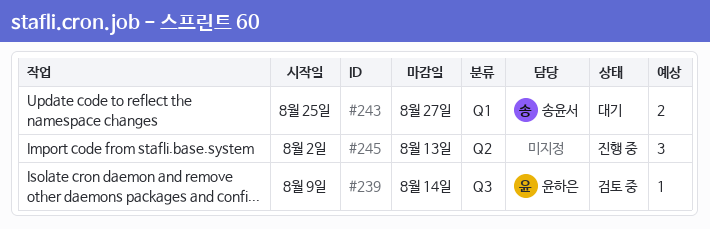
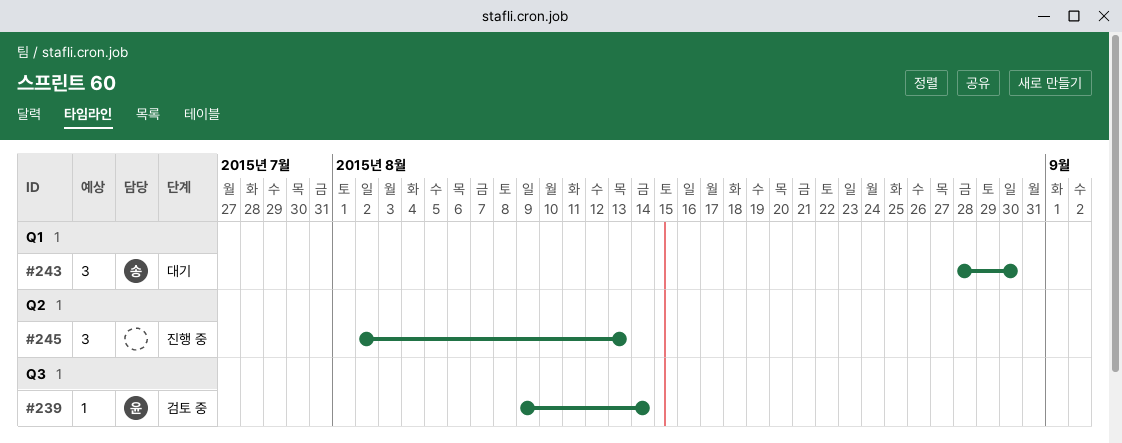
#243, estimate: 2 -> 3
#243, start: Aug 25 -> Aug 28
#243, due: Aug 27 -> Aug 30

